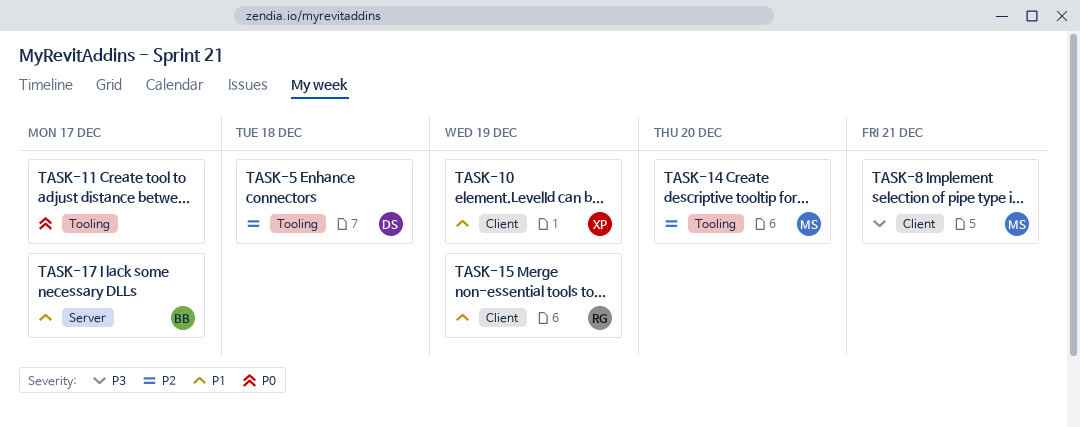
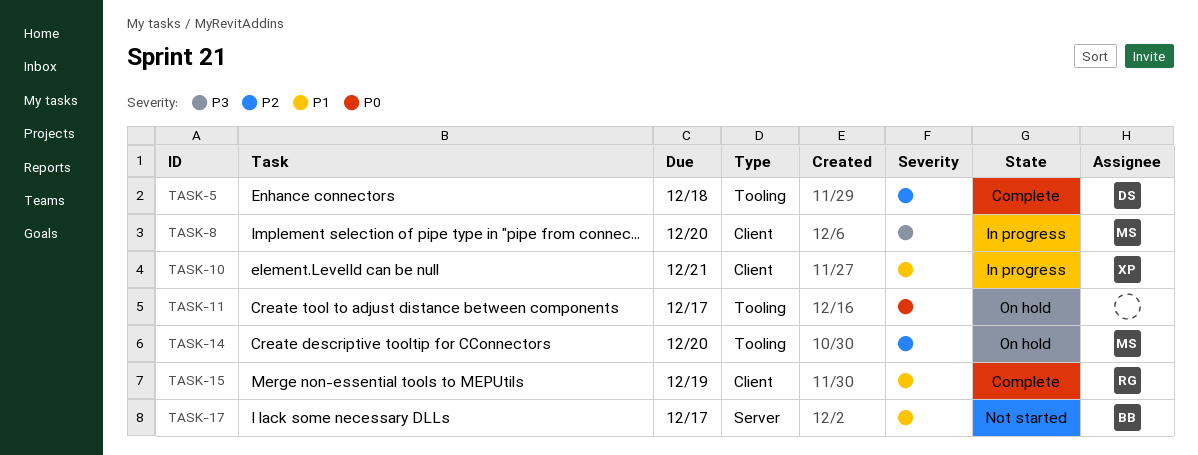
TASK-8, due: Dec 21 -> Dec 20
TASK-10, due: Dec 19 -> Dec 21

